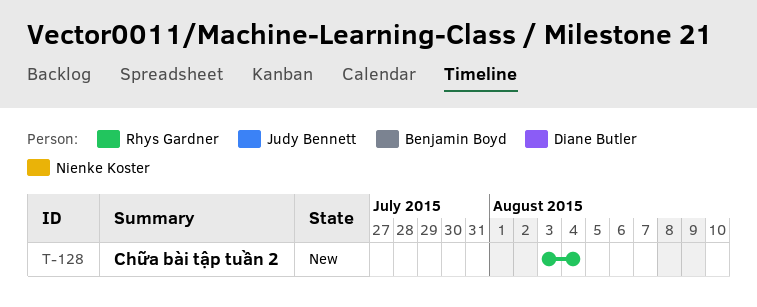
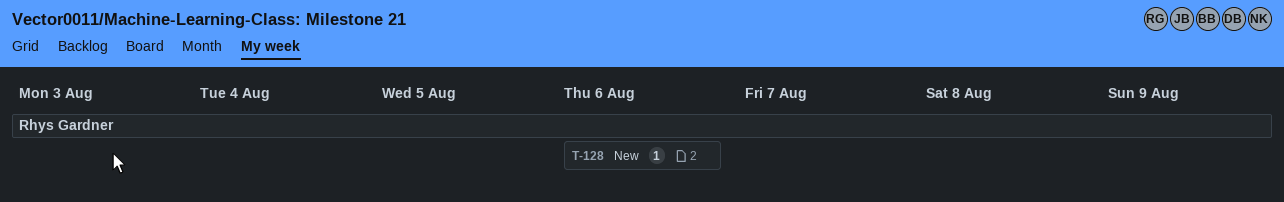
T-128, due: Aug 4 -> Aug 6

